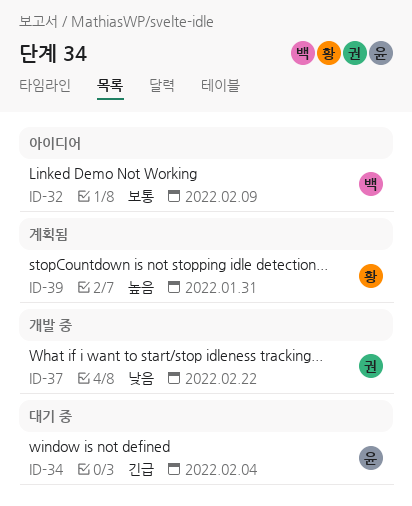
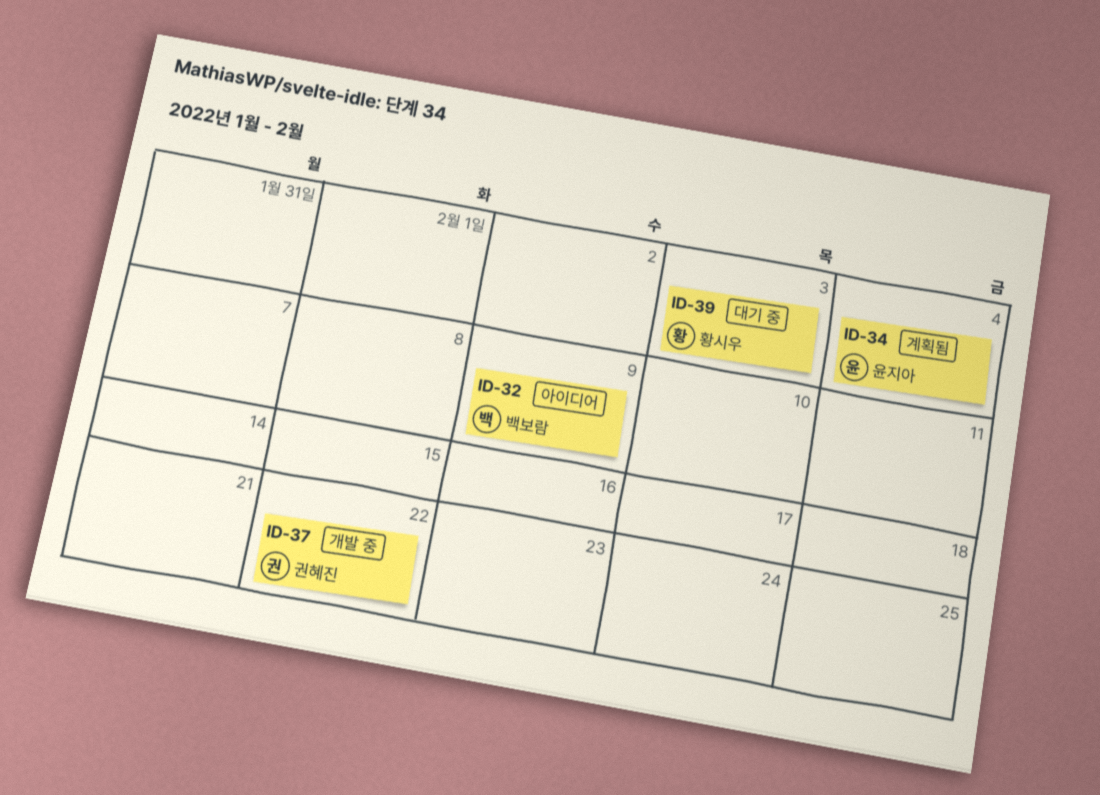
ID-34, status: 대기 중 -> 계획됨
ID-39, status: 계획됨 -> 대기 중
ID-39, due: Jan 31 -> Feb 3

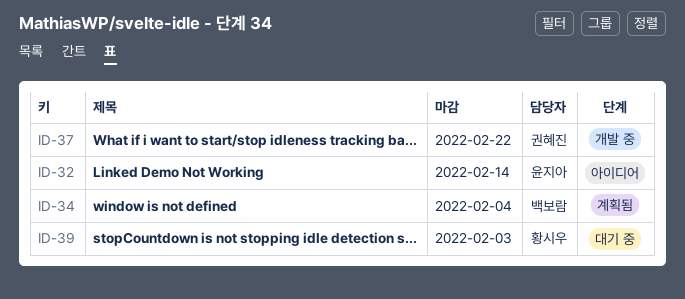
ID-32, owner: 백보람 -> 윤지아
ID-32, due: Feb 9 -> Feb 14
ID-34, owner: 윤지아 -> 백보람

